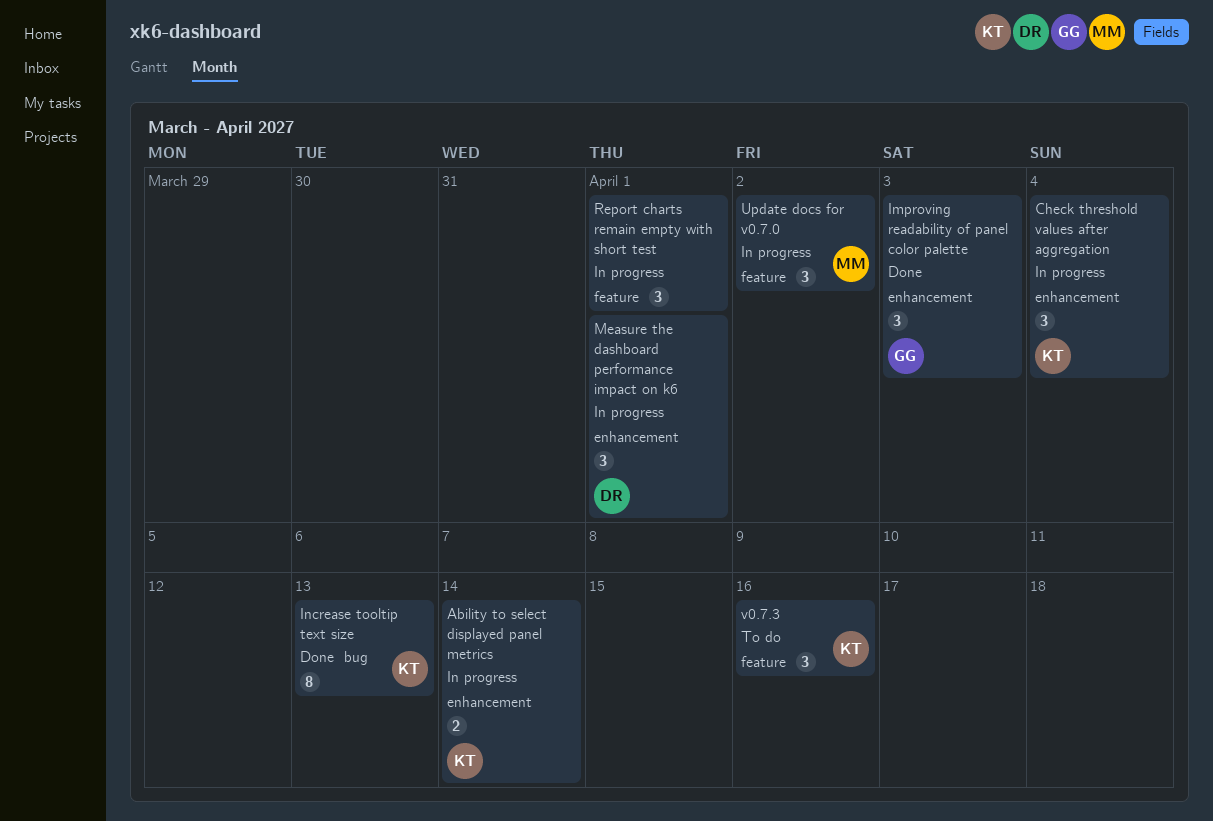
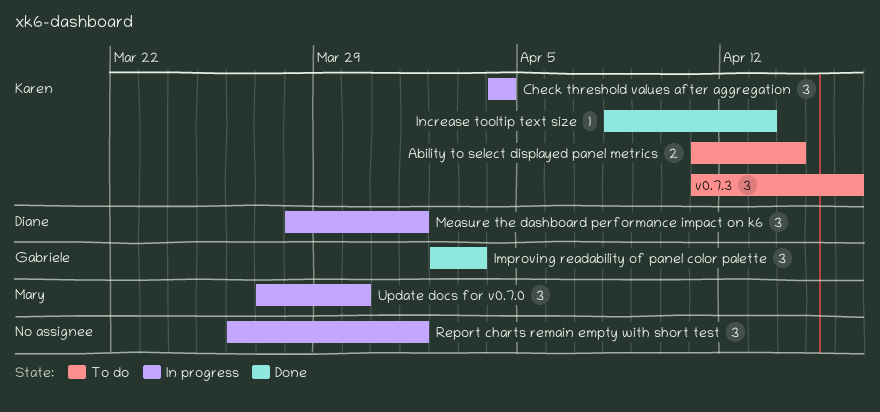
Ability to select displayed panel metrics, status: In progress -> To do
Increase tooltip text size, estimate: 8 -> 1
Update docs for v0.7.0, due: Apr 2 -> Mar 30

